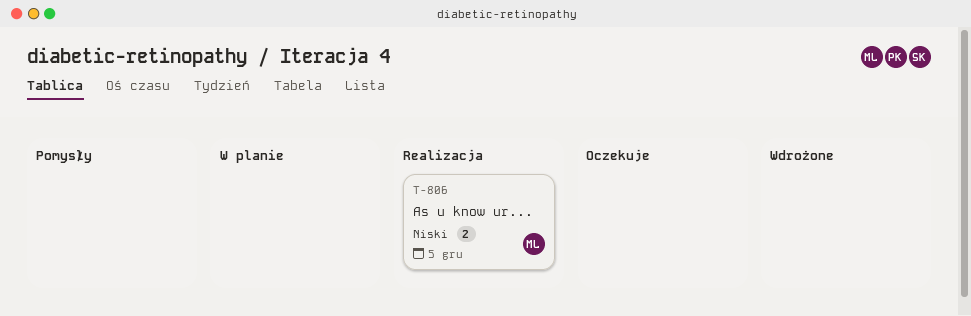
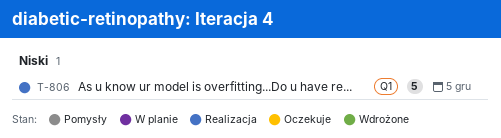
T-806, estimate: 2 -> 5

